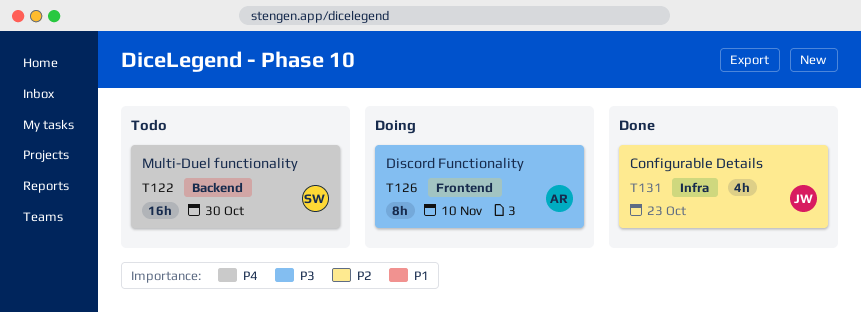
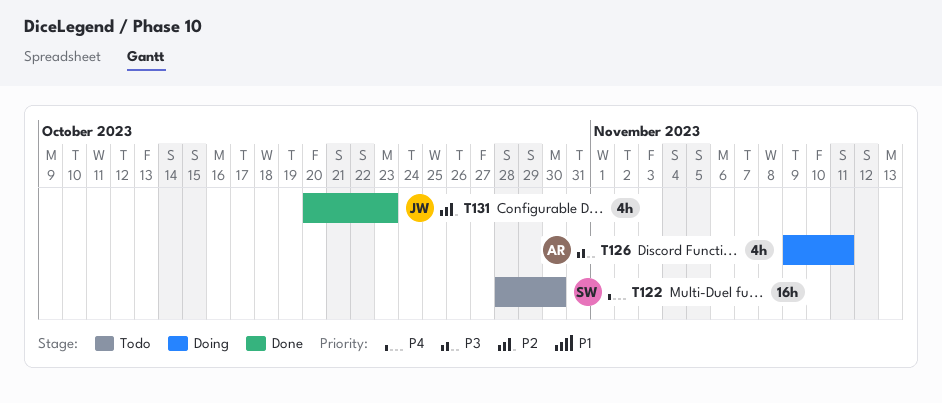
T126, estimate: 8h -> 4h
T126, due: Nov 10 -> Nov 11

